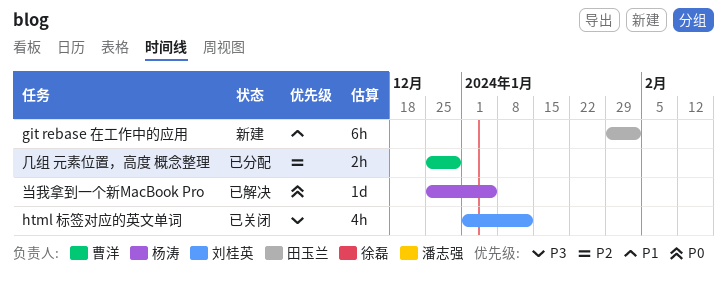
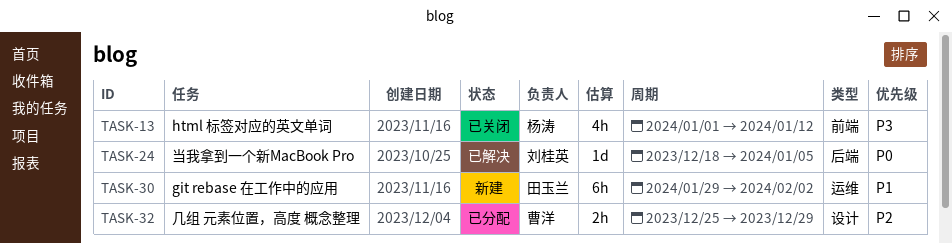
html 标签对应的英文单词, owner: 刘桂英 -> 杨涛
当我拿到一个新MacBook Pro, owner: 杨涛 -> 刘桂英
当我拿到一个新MacBook Pro, start: Dec 25 -> Dec 18

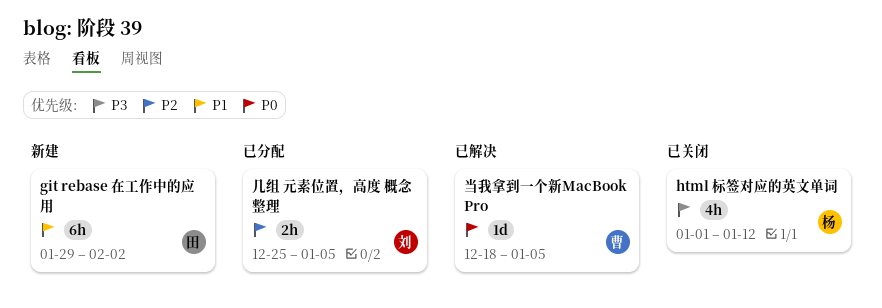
几组 元素位置，高度 概念整理, owner: 曹洋 -> 刘桂英
几组 元素位置，高度 概念整理, due: Dec 29 -> Jan 5
当我拿到一个新MacBook Pro, owner: 刘桂英 -> 曹洋

